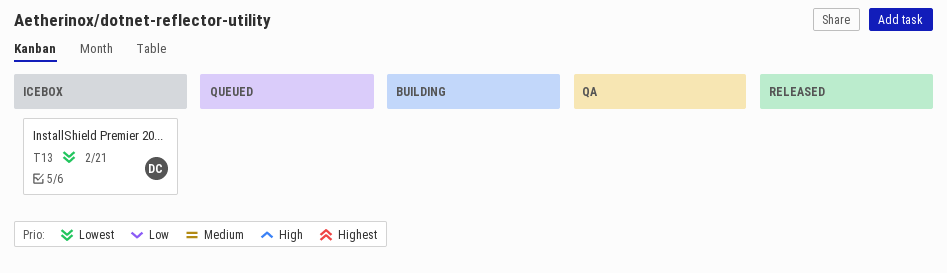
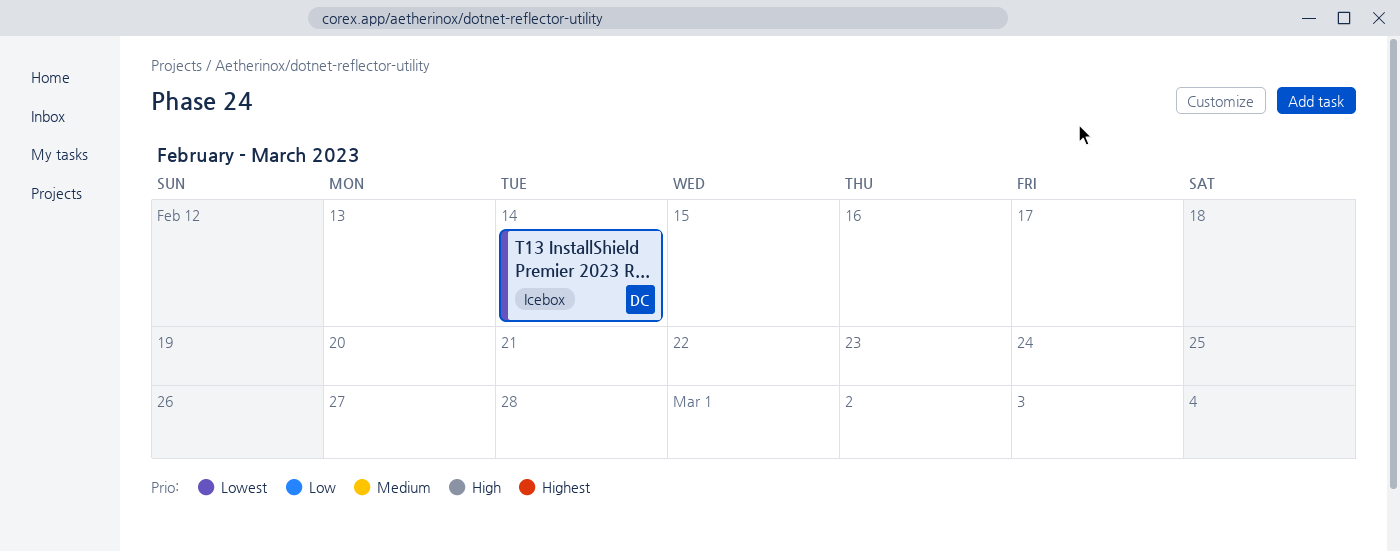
T13, due: Feb 21 -> Feb 14

